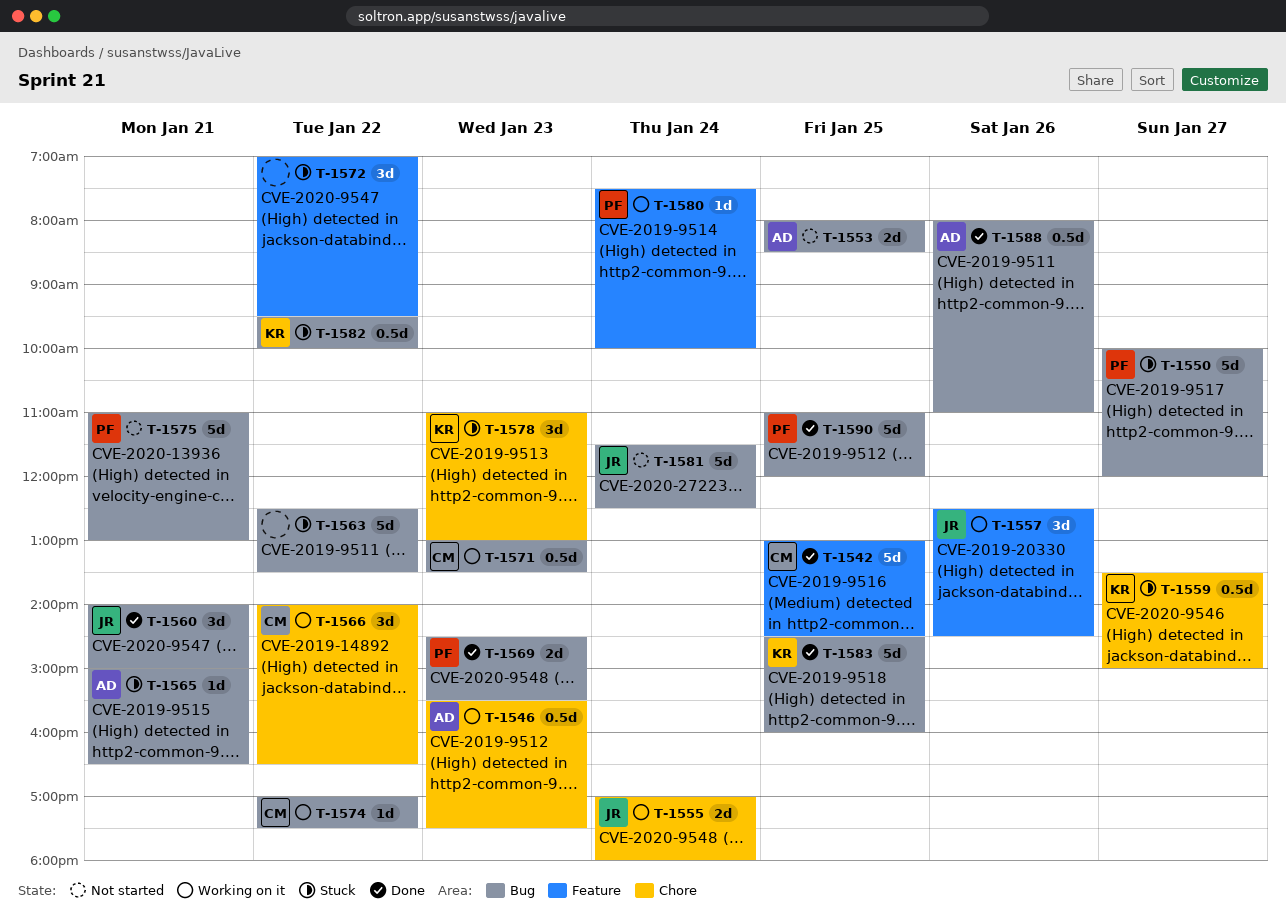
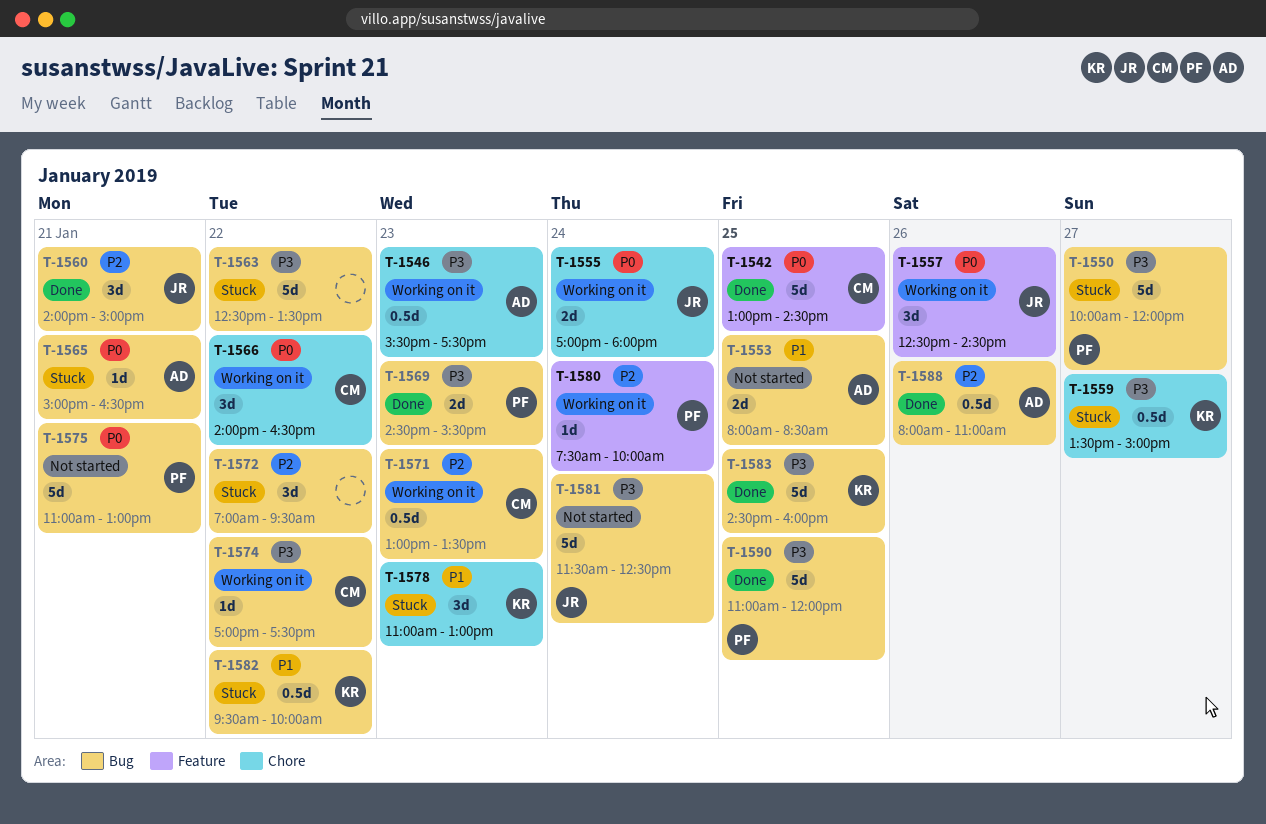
T-1572, label: Feature -> Bug

